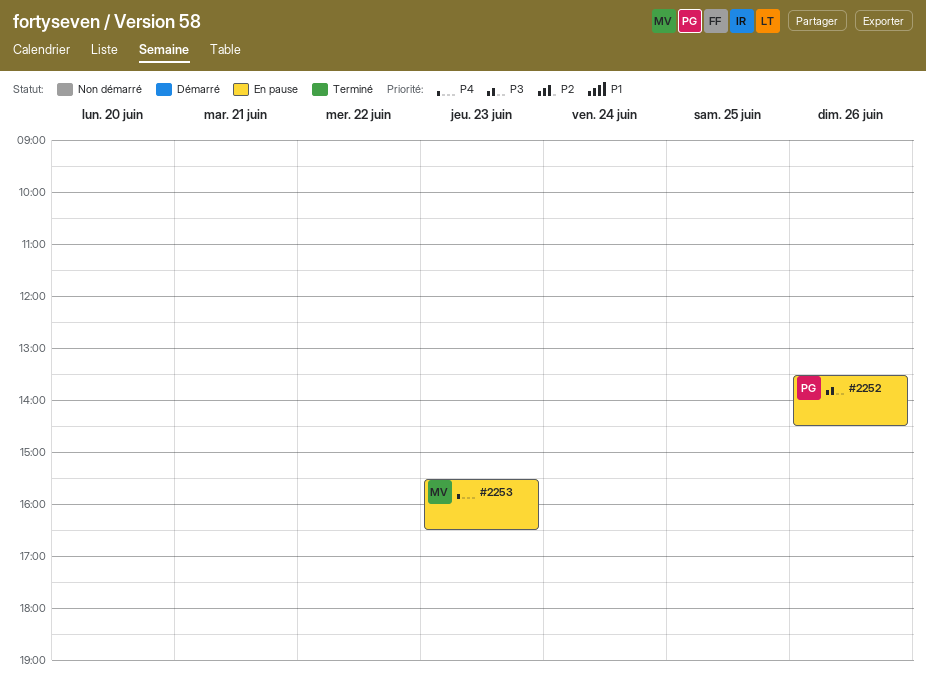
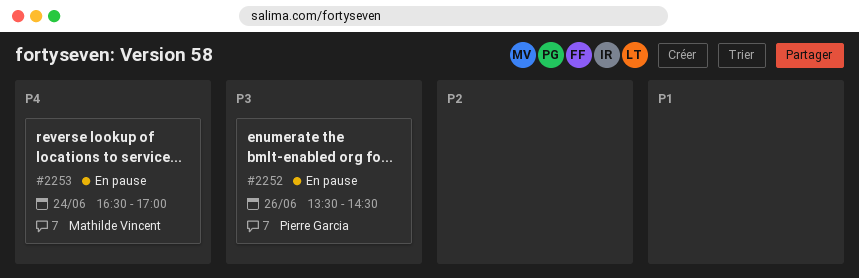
#2253, day: Jun 23 -> Jun 24
#2253, begins: 15:30 -> 16:30
#2253, ends: 16:30 -> 17:00

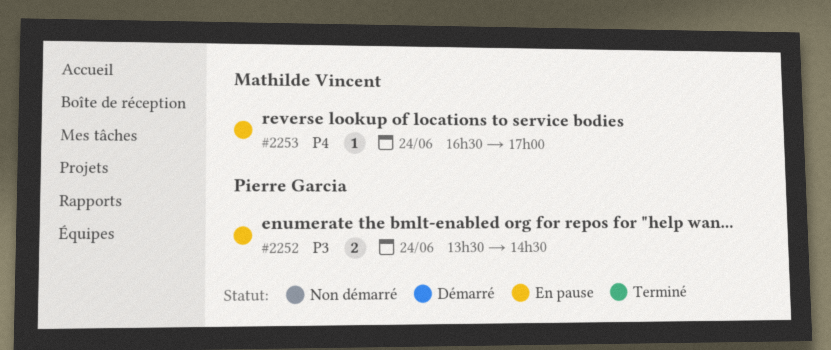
#2252, day: Jun 26 -> Jun 24

